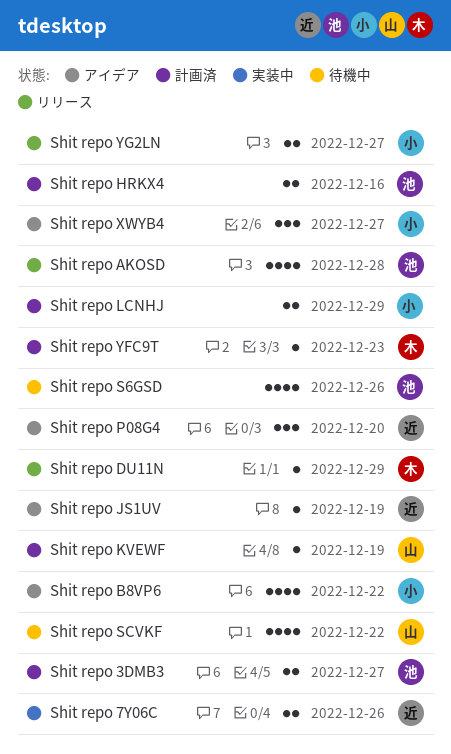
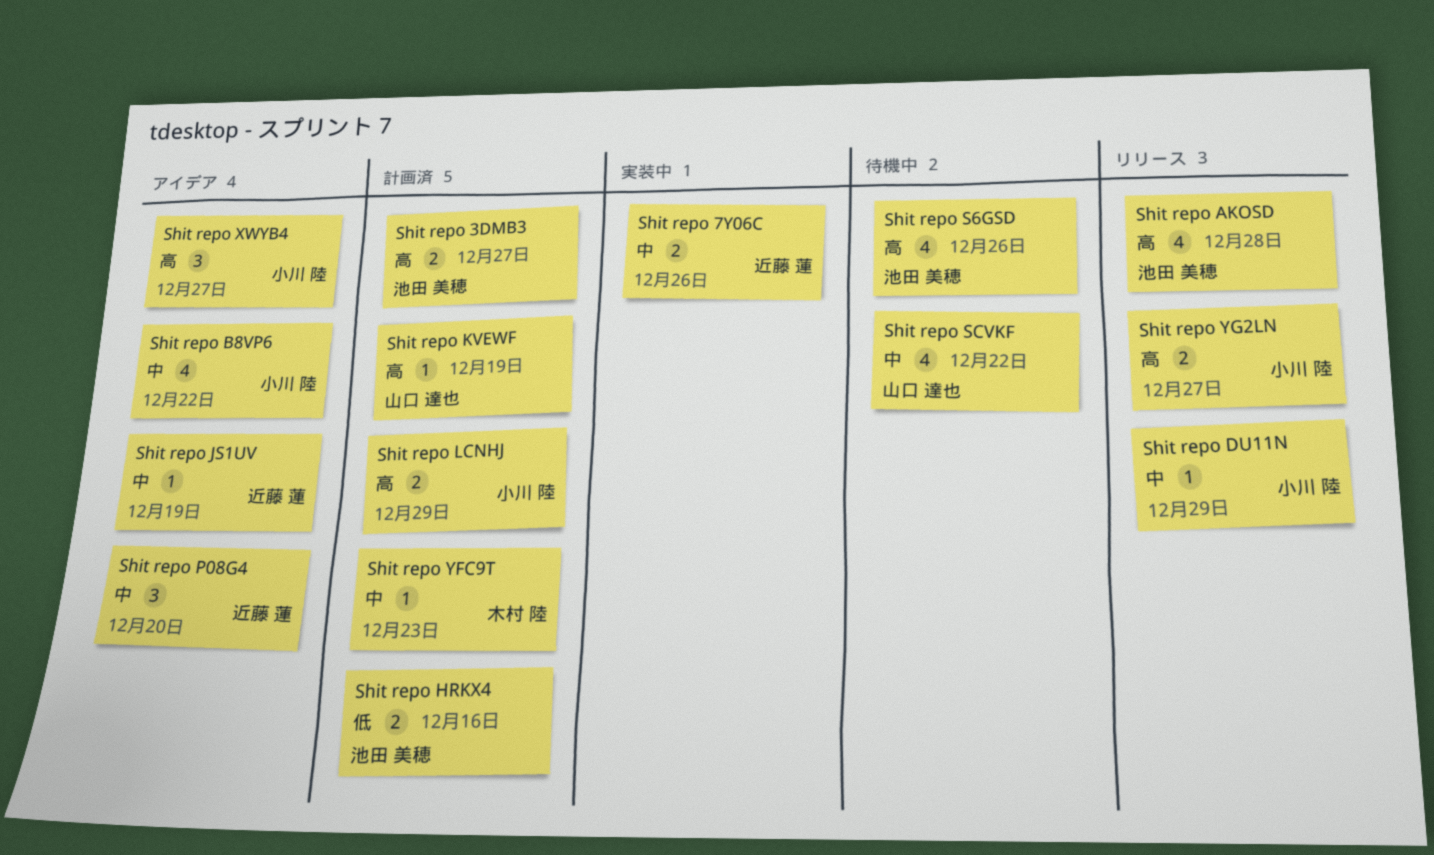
Shit repo DU11N, owner: 木村 陸 -> 小川 陸

